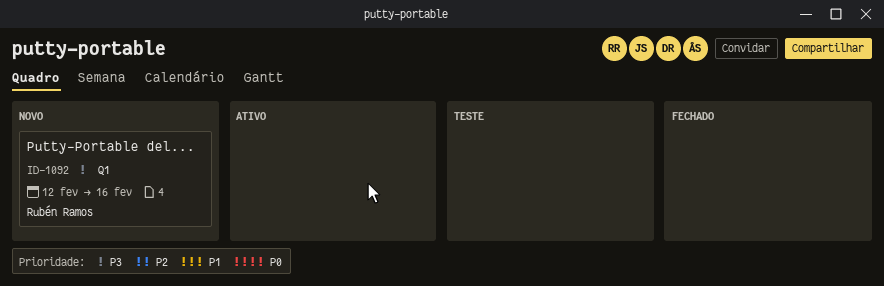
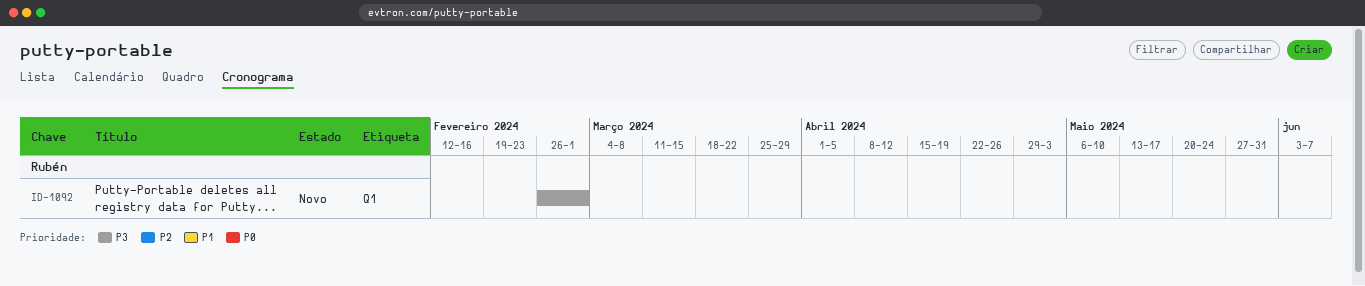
ID-1092, start: Feb 12 -> Feb 26
ID-1092, due: Feb 16 -> Mar 1

